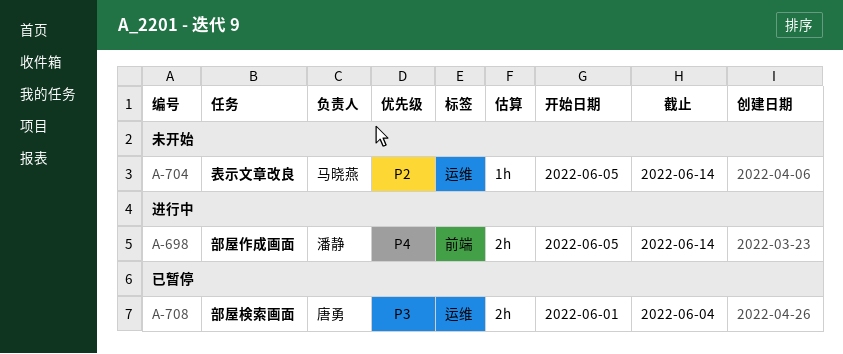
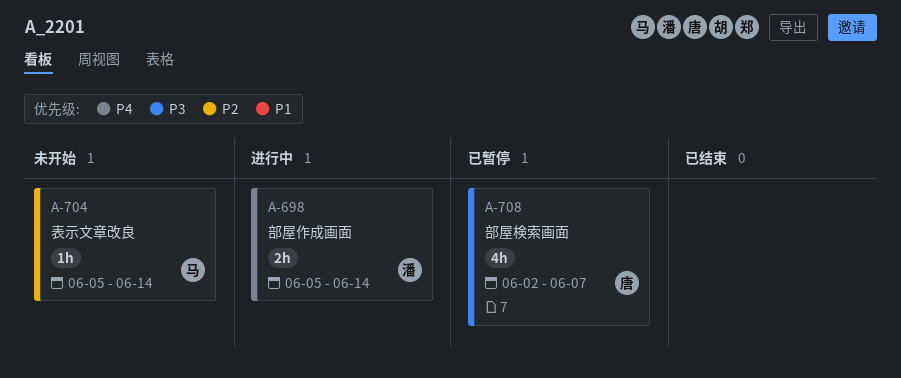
A-708, estimate: 2h -> 4h
A-708, start: Jun 1 -> Jun 2
A-708, due: Jun 4 -> Jun 7

